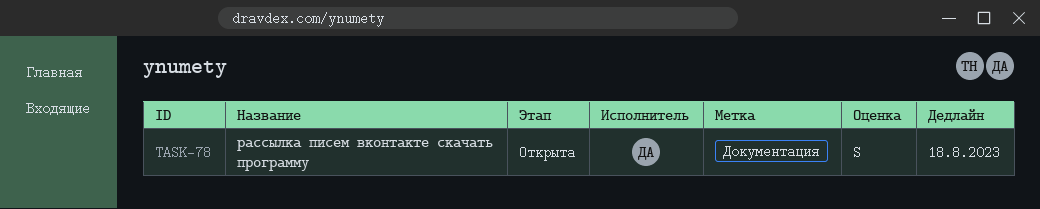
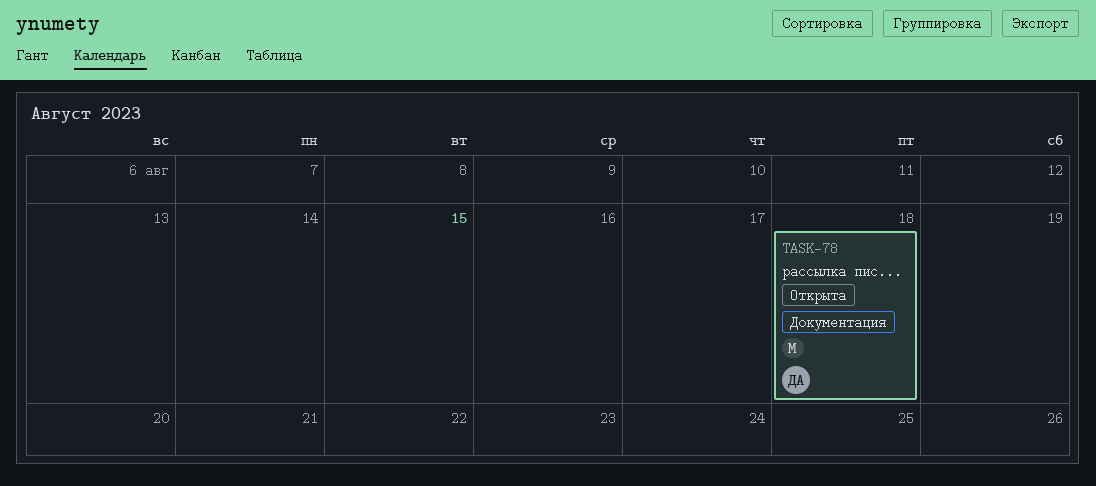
TASK-78, estimate: S -> M

